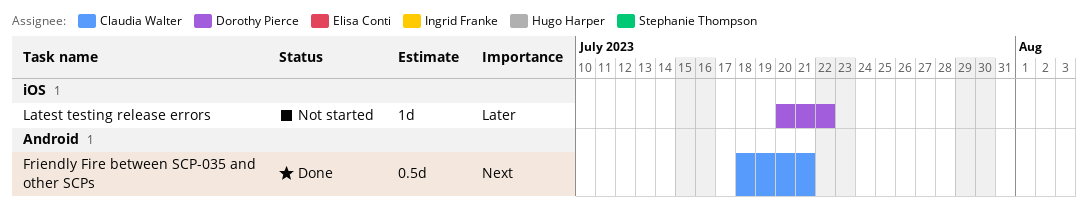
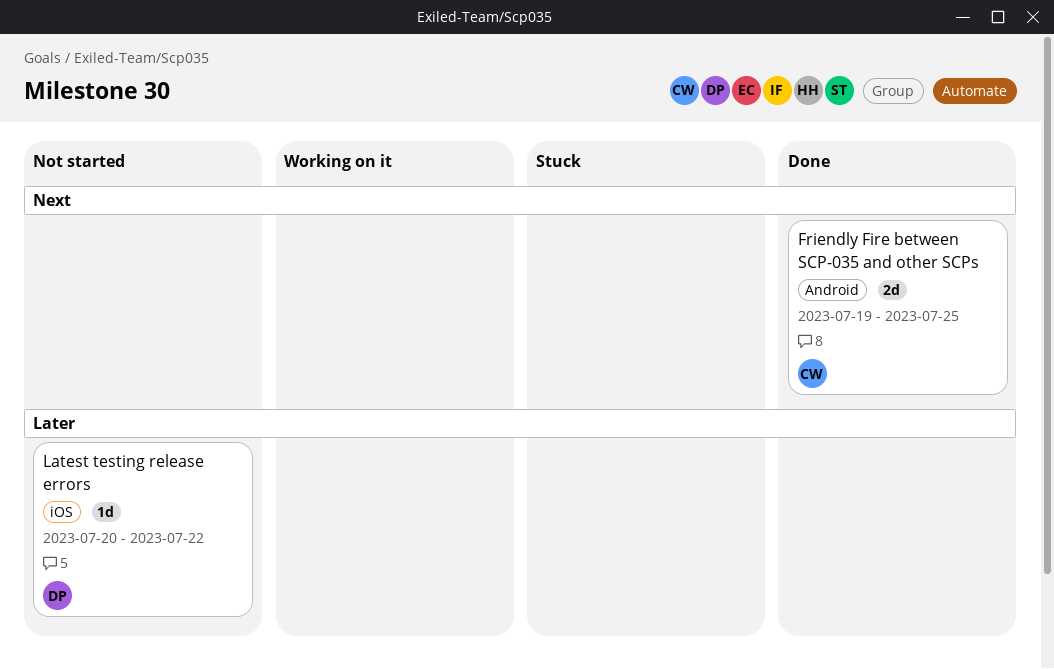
Friendly Fire between SCP-035 and other SCPs, estimate: 0.5d -> 2d
Friendly Fire between SCP-035 and other SCPs, start: Jul 18 -> Jul 19
Friendly Fire between SCP-035 and other SCPs, due: Jul 21 -> Jul 25

